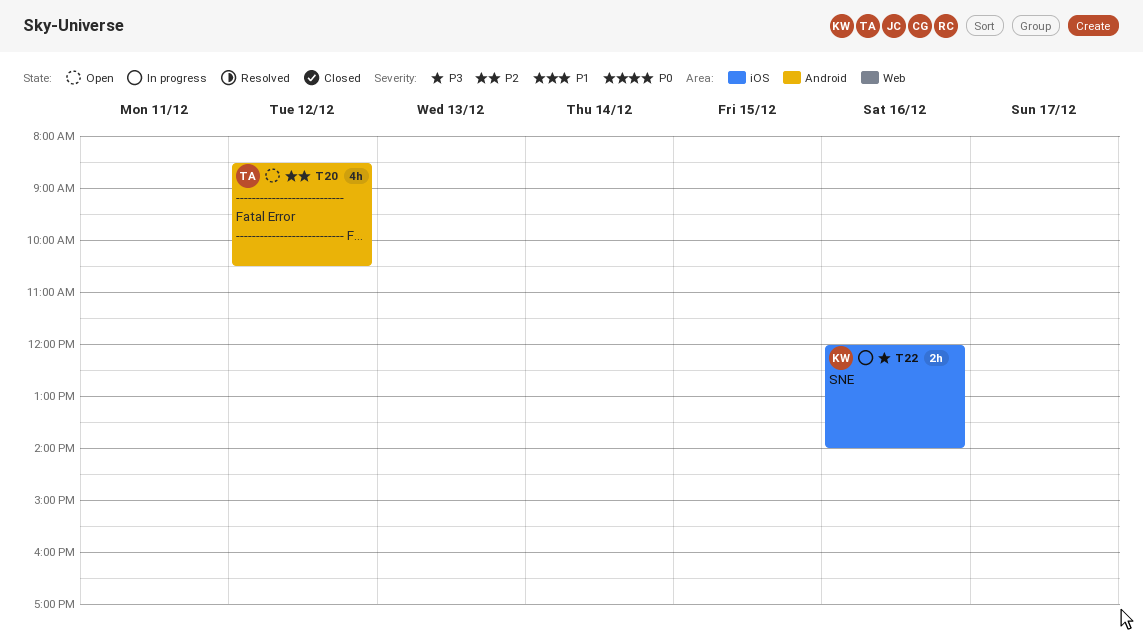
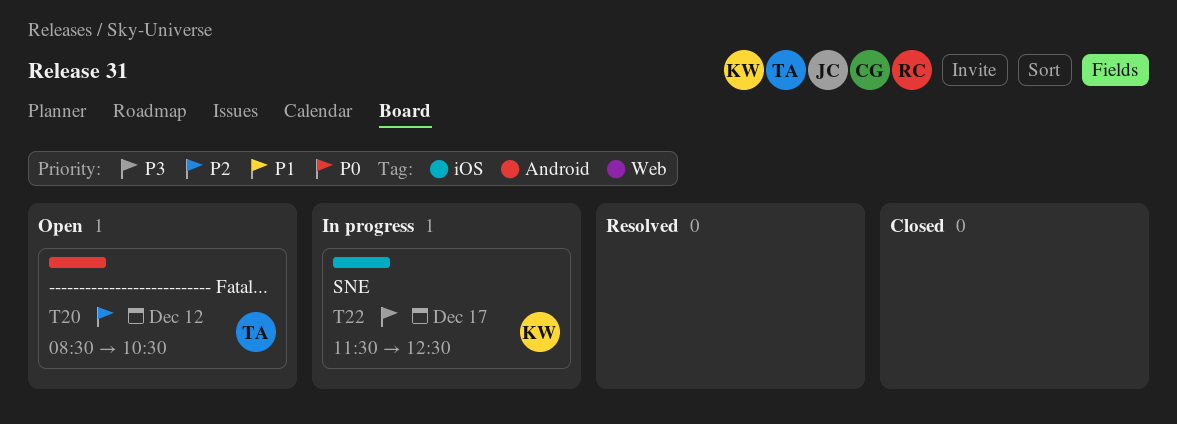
T22, day: Dec 16 -> Dec 17
T22, begins: 12:00 -> 11:30
T22, ends: 14:00 -> 12:30

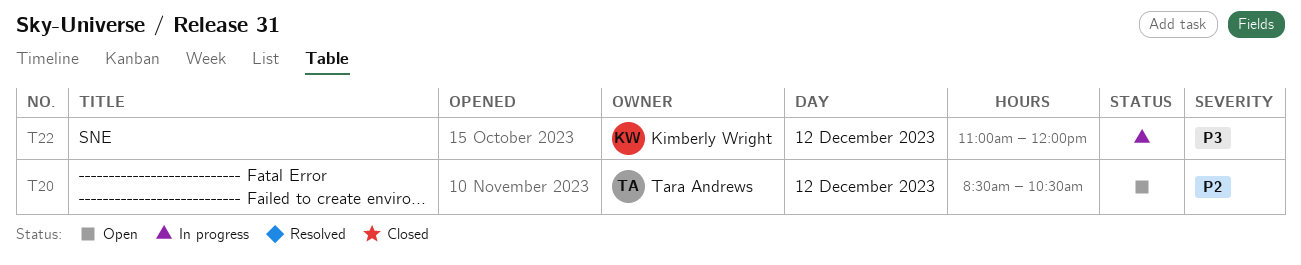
T22, day: Dec 17 -> Dec 12
T22, begins: 11:30 -> 11:00
T22, ends: 12:30 -> 12:00

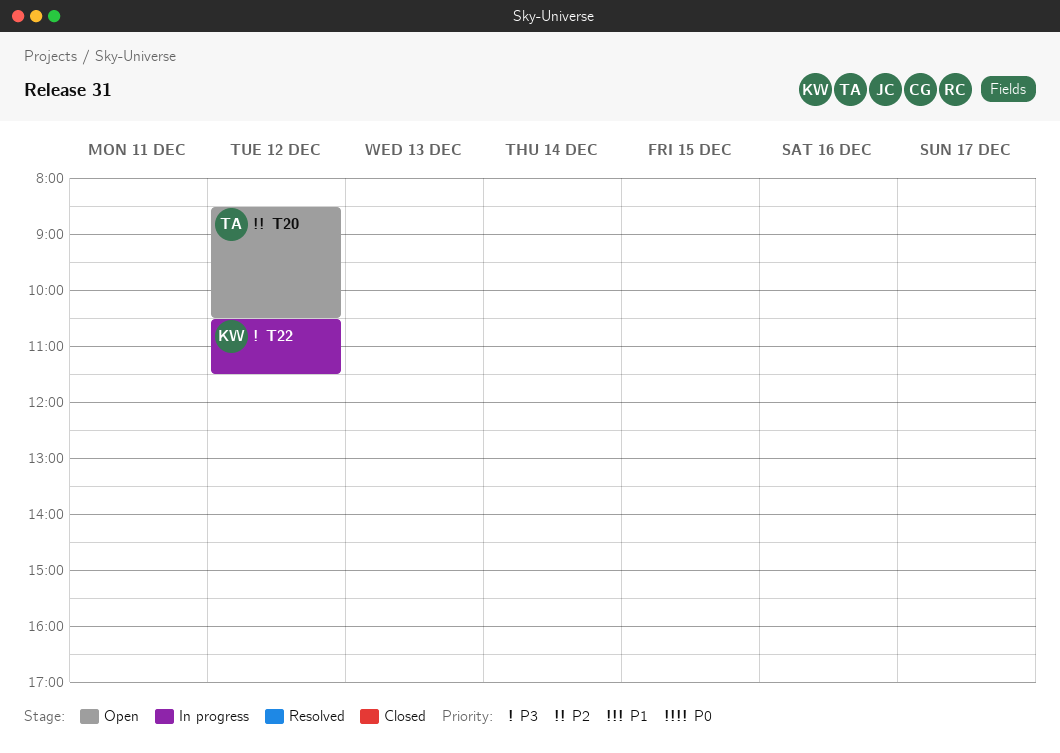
T22, begins: 11:00 -> 10:30
T22, ends: 12:00 -> 11:30

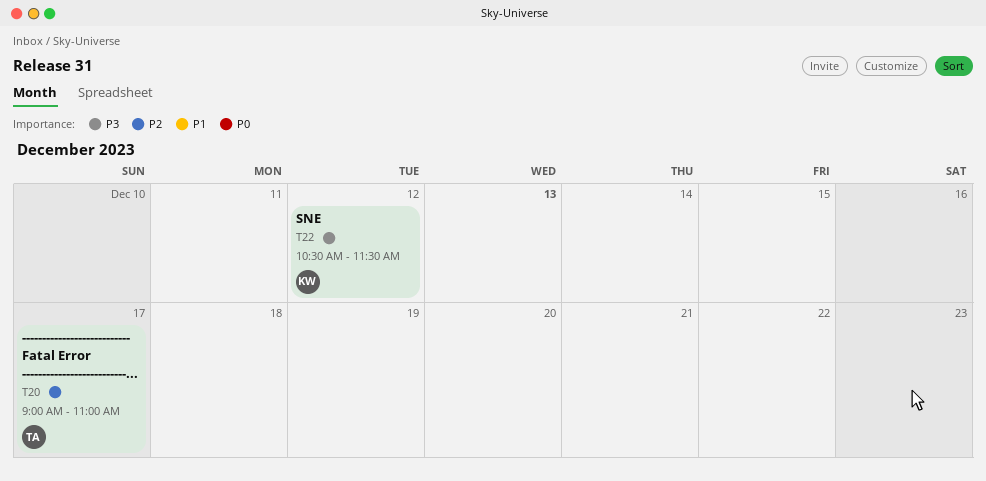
T20, day: Dec 12 -> Dec 17
T20, begins: 08:30 -> 09:00
T20, ends: 10:30 -> 11:00

